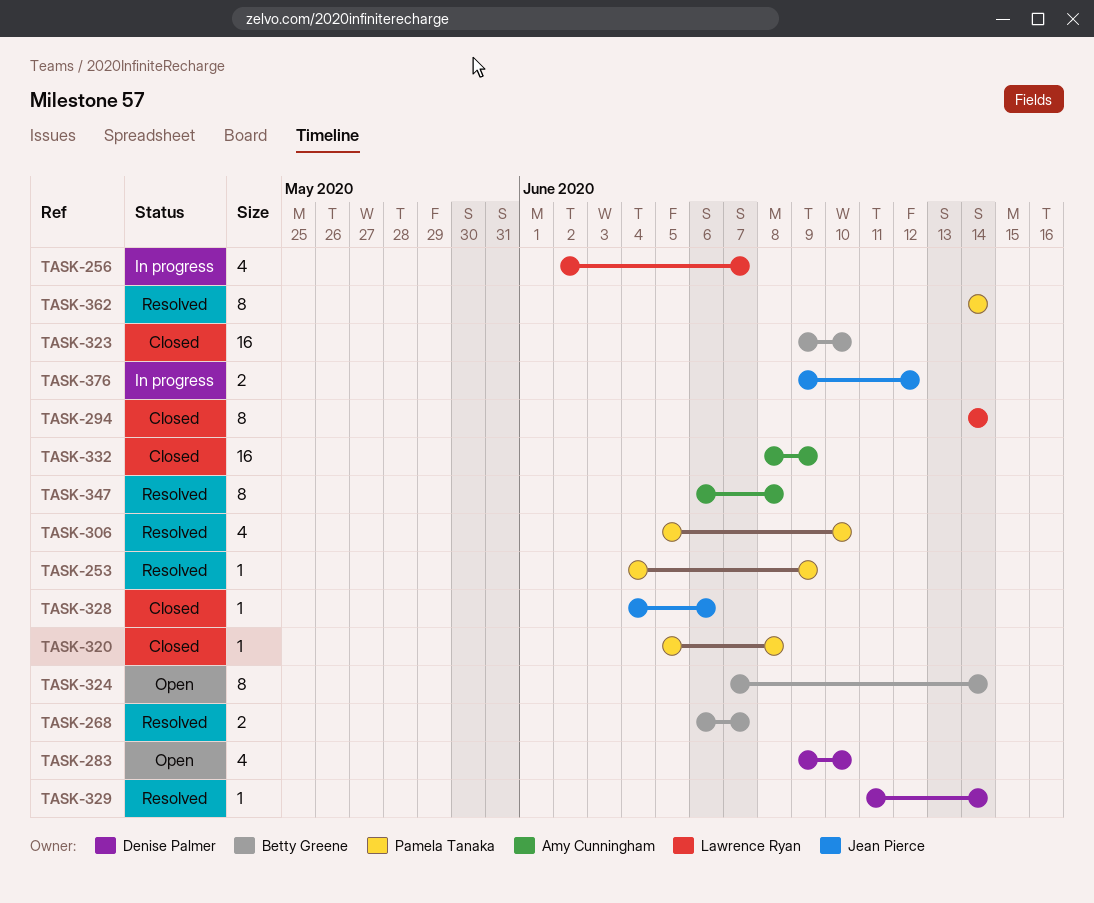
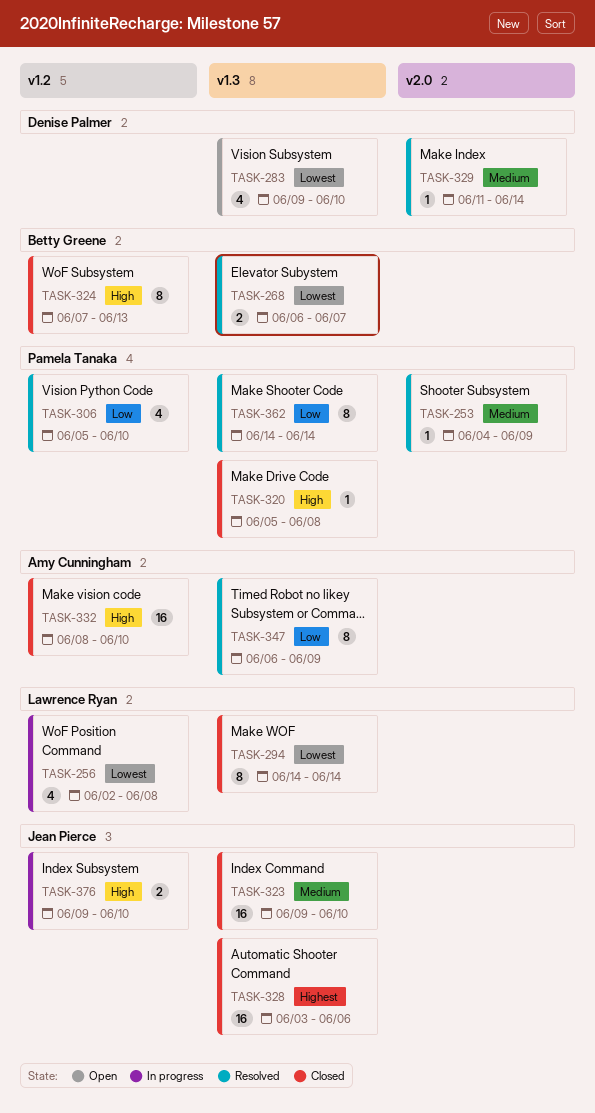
TASK-256, due: Jun 7 -> Jun 8
TASK-323, owner: Betty Greene -> Jean Pierce
TASK-324, status: Open -> Closed
TASK-324, due: Jun 14 -> Jun 13
TASK-328, estimate: 1 -> 16
TASK-328, start: Jun 4 -> Jun 3
TASK-332, due: Jun 9 -> Jun 10
TASK-347, due: Jun 8 -> Jun 9
TASK-376, due: Jun 12 -> Jun 10

